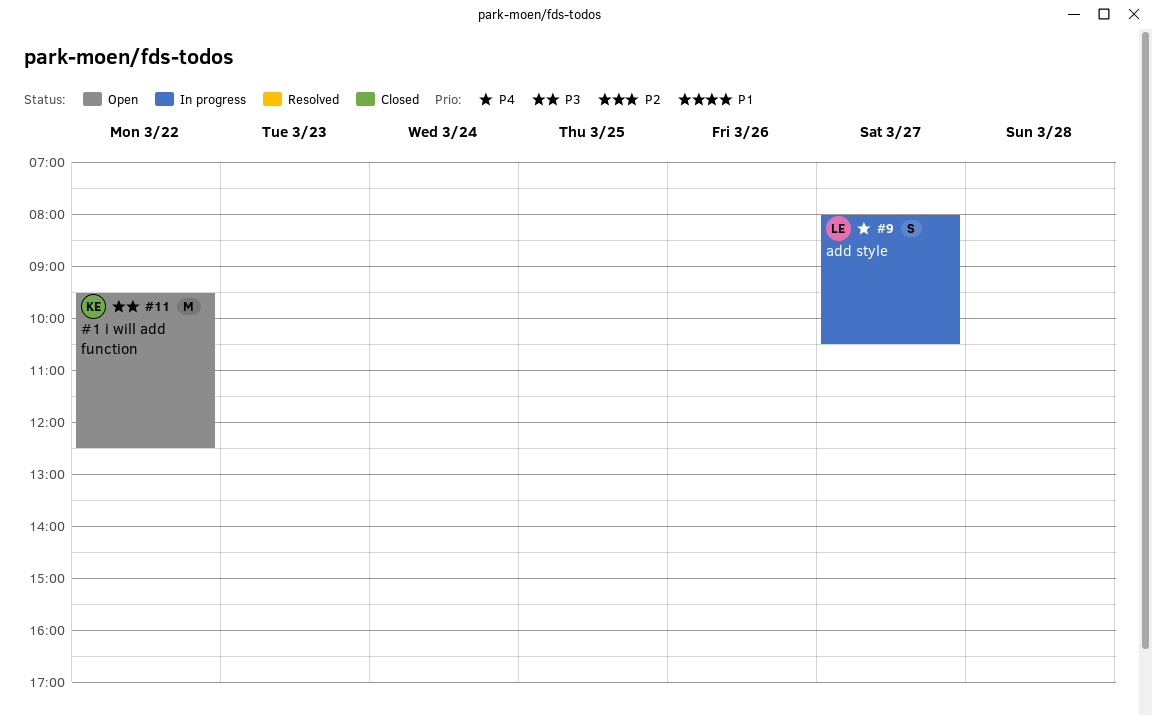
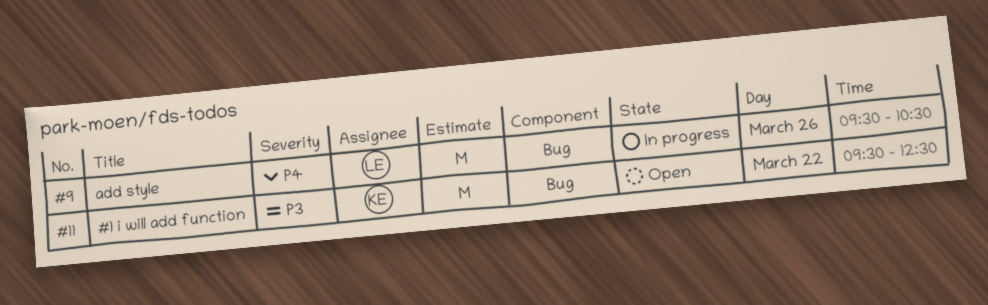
#9, estimate: S -> M
#9, day: Mar 27 -> Mar 26
#9, begins: 08:00 -> 09:30

